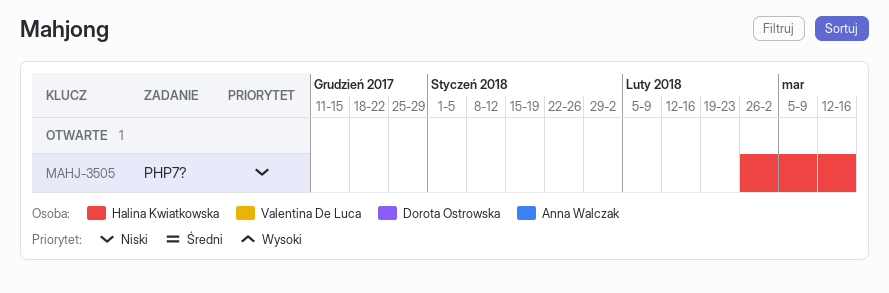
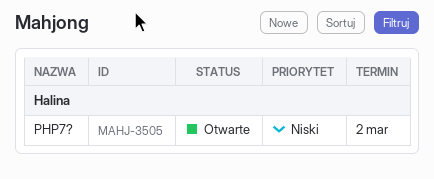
MAHJ-3505, due: Mar 16 -> Mar 2

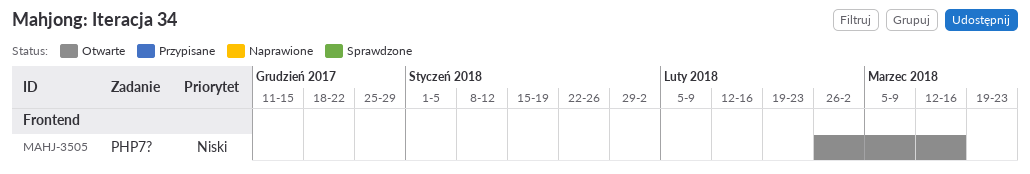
MAHJ-3505, due: Mar 2 -> Mar 16

